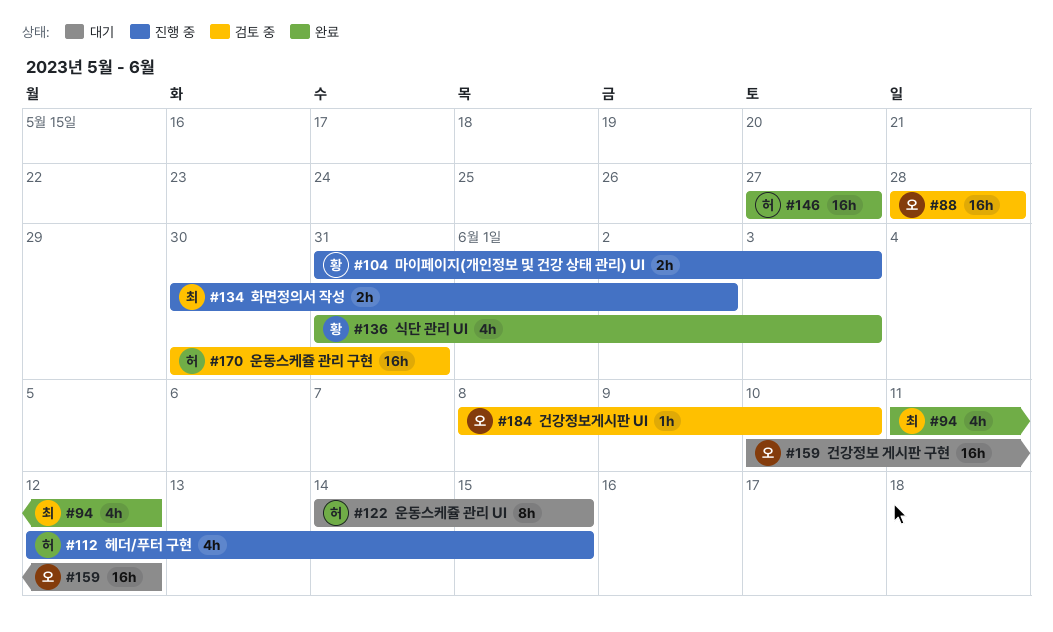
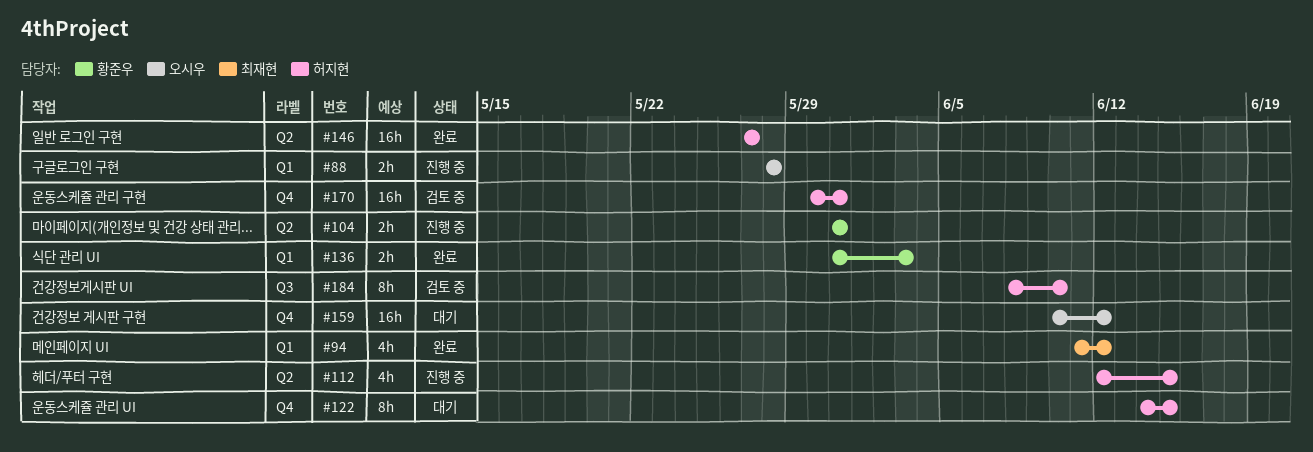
#88, status: 검토 중 -> 진행 중
#88, estimate: 16h -> 2h
#104, due: Jun 3 -> May 31
#134: present -> none
#136, estimate: 4h -> 2h
#184, owner: 오시우 -> 허지현
#184, estimate: 1h -> 8h

